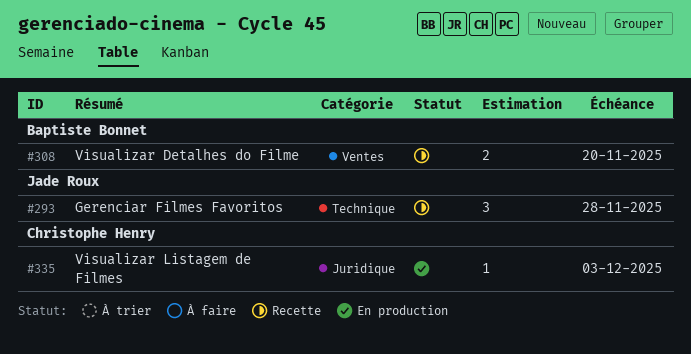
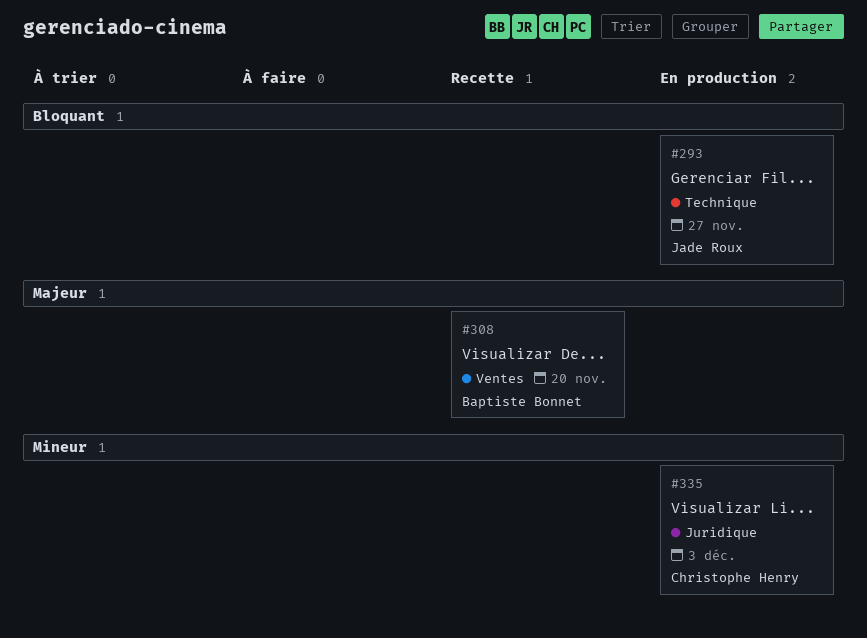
#293, status: Recette -> En production
#293, due: Nov 28 -> Nov 27

